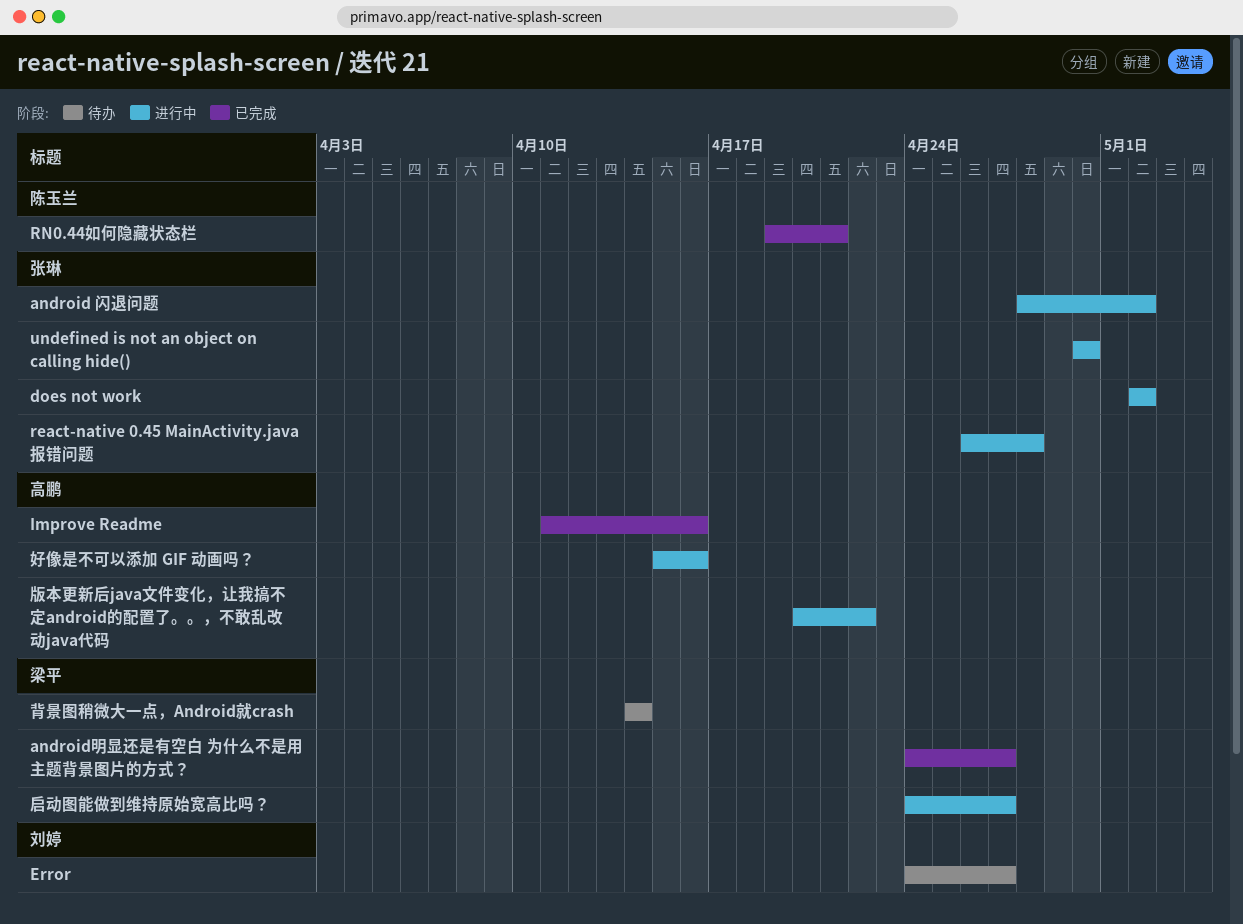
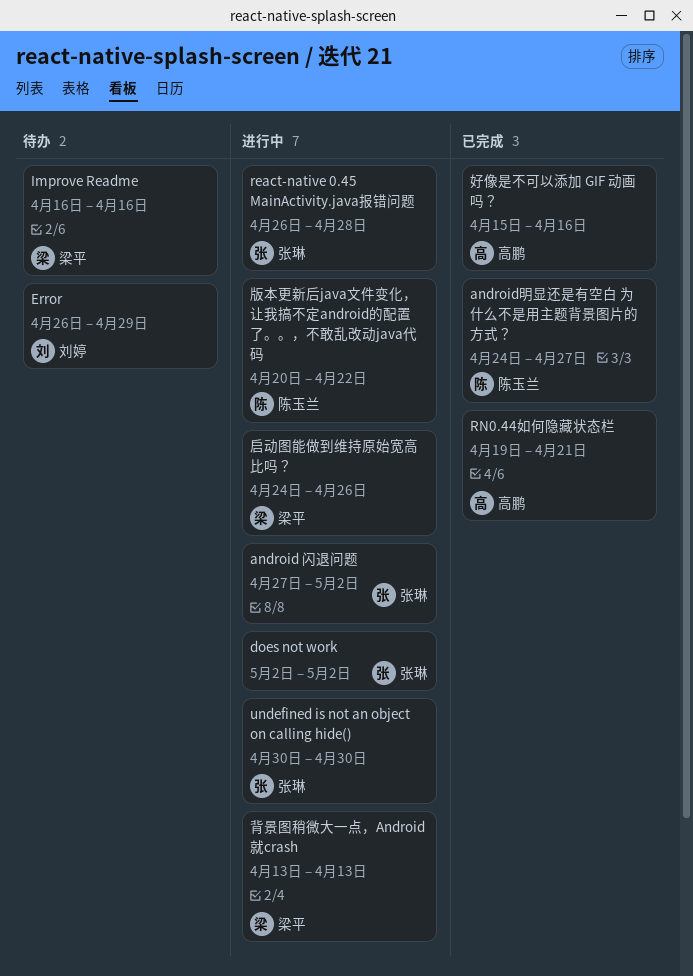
android 闪退问题, start: Apr 28 -> Apr 27
android明显还是有空白 为什么不是用主题背景图片的方式？, owner: 梁平 -> 陈玉兰
Error, start: Apr 24 -> Apr 26
Error, due: Apr 27 -> Apr 29
Improve Readme, status: 已完成 -> 待办
Improve Readme, owner: 高鹏 -> 梁平
Improve Readme, start: Apr 11 -> Apr 16
RN0.44如何隐藏状态栏, owner: 陈玉兰 -> 高鹏
启动图能做到维持原始宽高比吗？, due: Apr 27 -> Apr 26
好像是不可以添加 GIF 动画吗？, status: 进行中 -> 已完成
版本更新后java文件变化，让我搞不定android的配置了。。，不敢乱改动java代码, owner: 高鹏 -> 陈玉兰
背景图稍微大一点，Android就crash, status: 待办 -> 进行中
背景图稍微大一点，Android就crash, start: Apr 14 -> Apr 13
背景图稍微大一点，Android就crash, due: Apr 14 -> Apr 13

